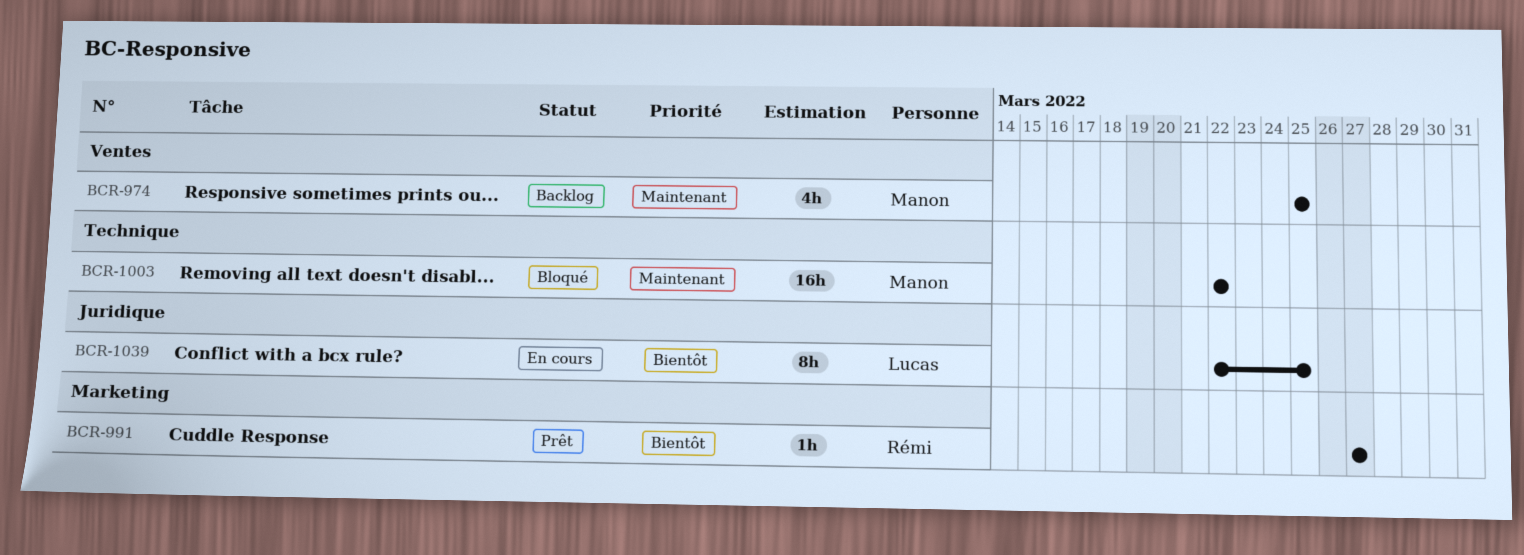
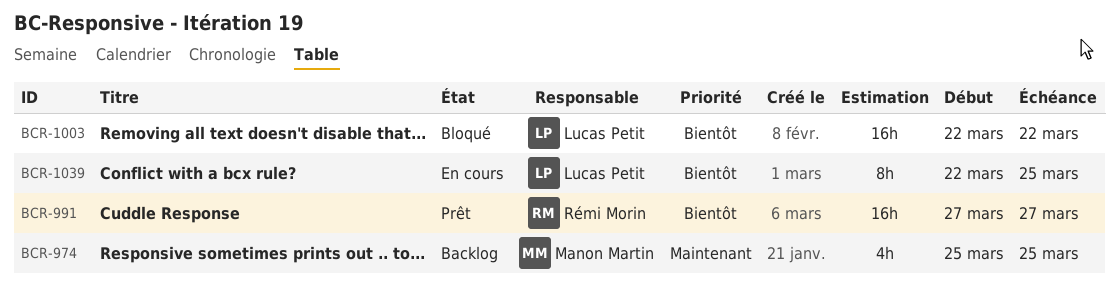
BCR-991, estimate: 1h -> 16h
BCR-1003, owner: Manon Martin -> Lucas Petit
BCR-1003, priority: Maintenant -> Bientôt

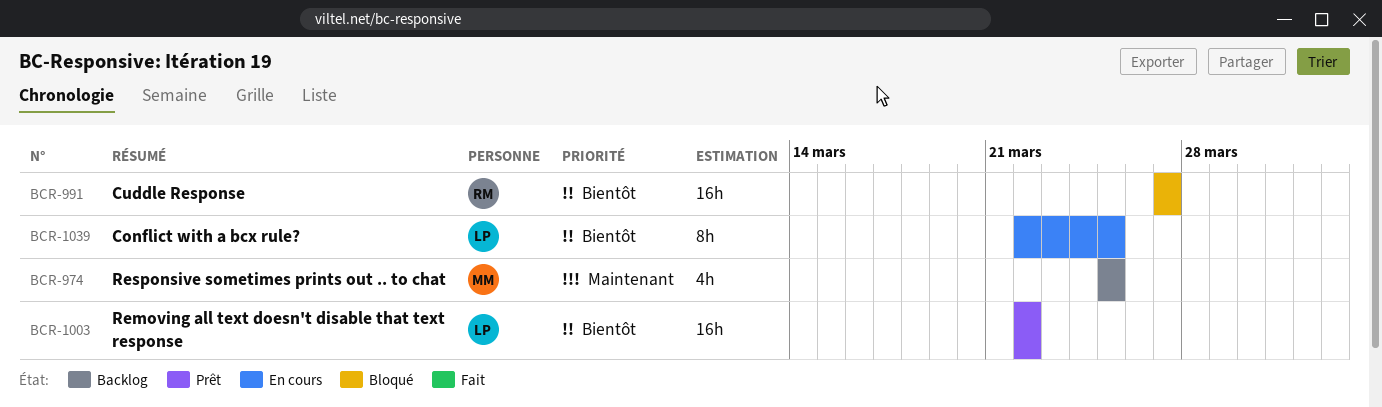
BCR-991, status: Prêt -> Bloqué
BCR-1003, status: Bloqué -> Prêt

